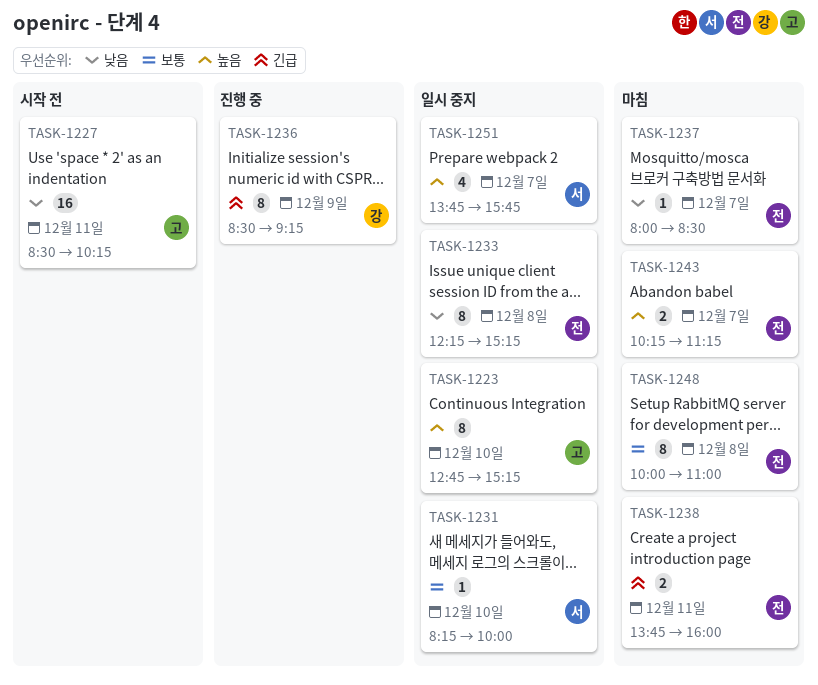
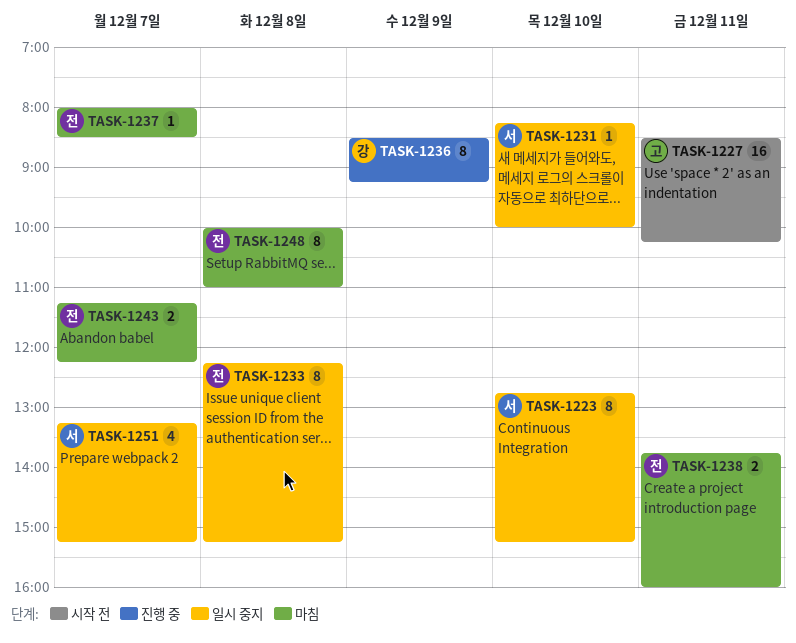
TASK-1223, owner: 고 -> 서
TASK-1243, begins: 10:15 -> 11:15
TASK-1243, ends: 11:15 -> 12:15
TASK-1251, begins: 13:45 -> 13:15
TASK-1251, ends: 15:45 -> 15:15

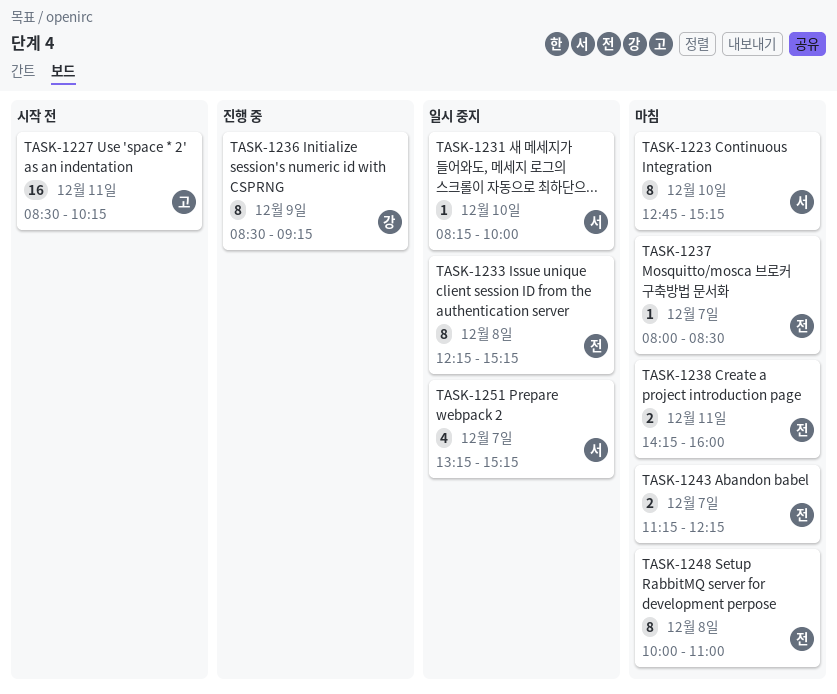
TASK-1223, status: 일시 중지 -> 마침
TASK-1238, begins: 13:45 -> 14:15

